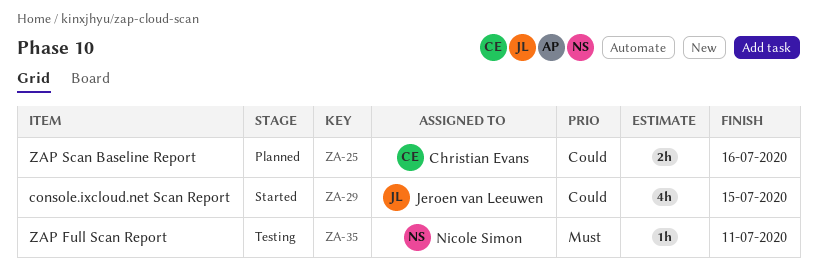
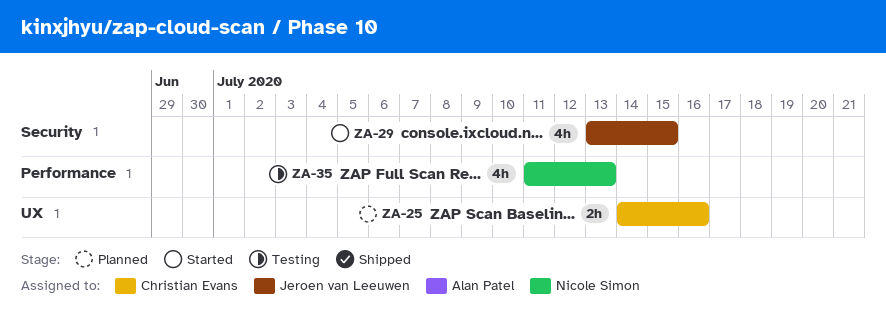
ZA-35, estimate: 1h -> 4h
ZA-35, due: Jul 11 -> Jul 13

